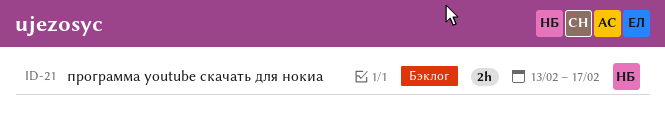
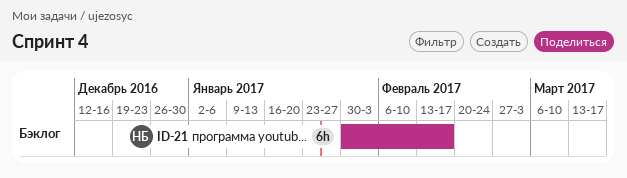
ID-21, estimate: 2h -> 6h
ID-21, start: Feb 13 -> Jan 30

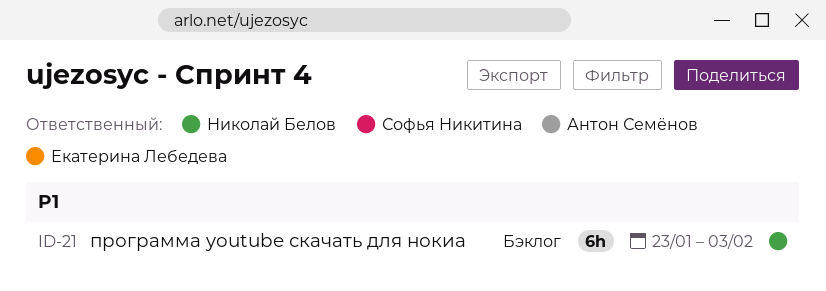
ID-21, start: Jan 30 -> Jan 23
ID-21, due: Feb 17 -> Feb 3

